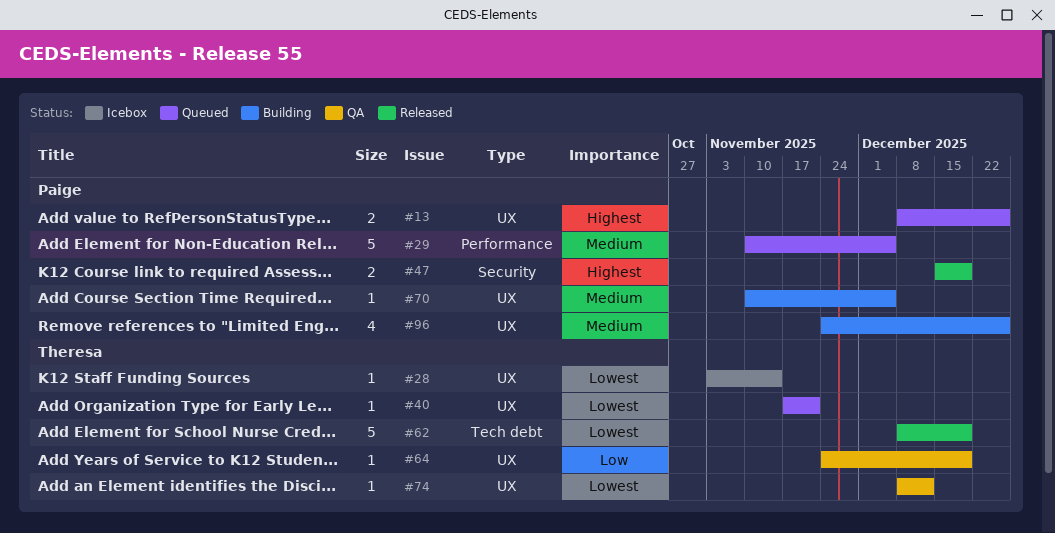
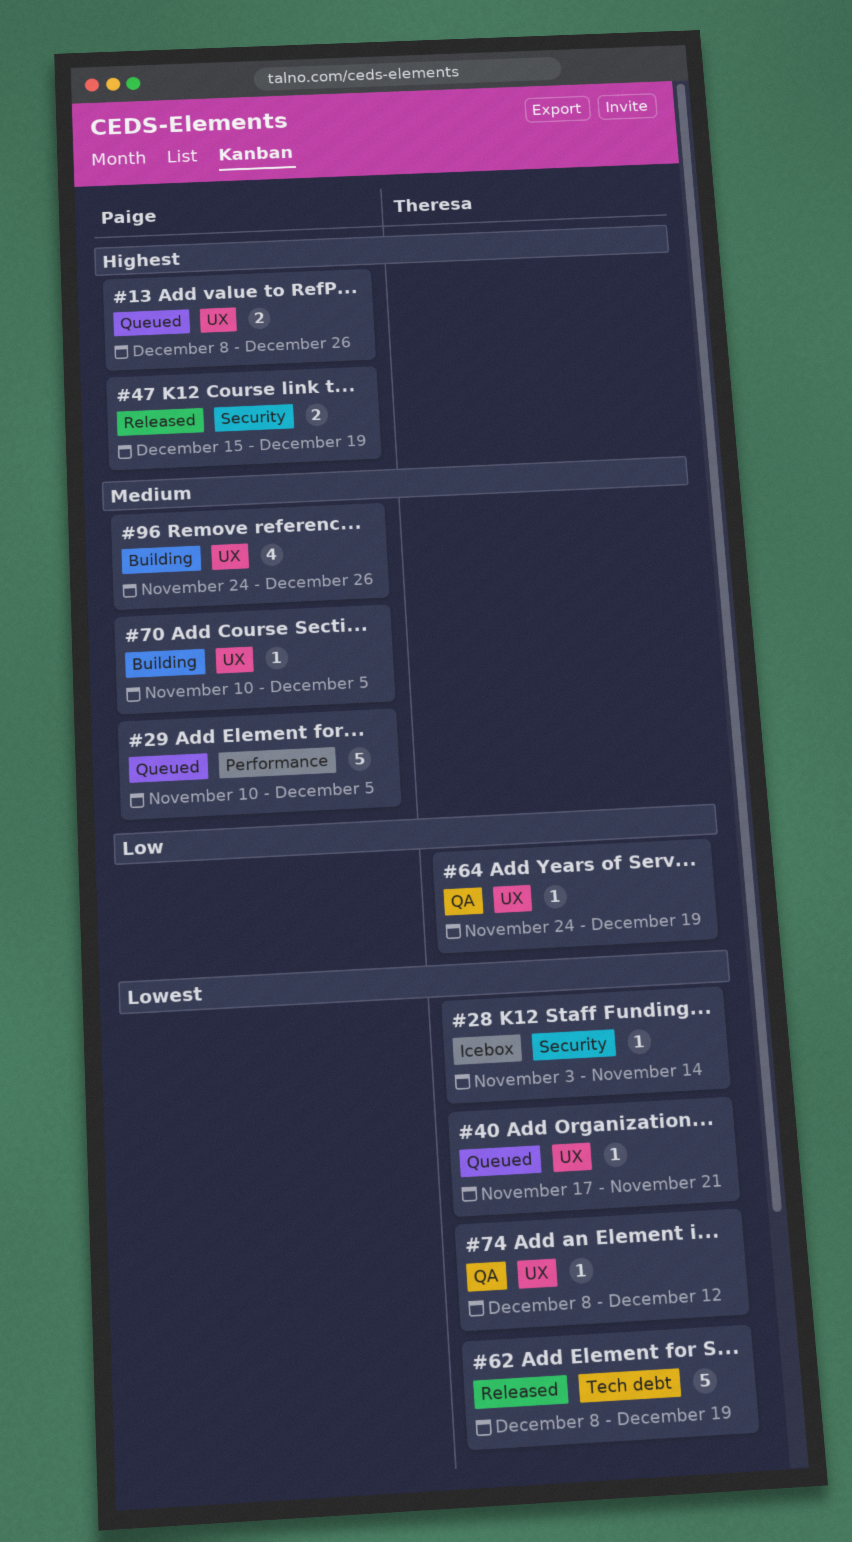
#28, label: UX -> Security

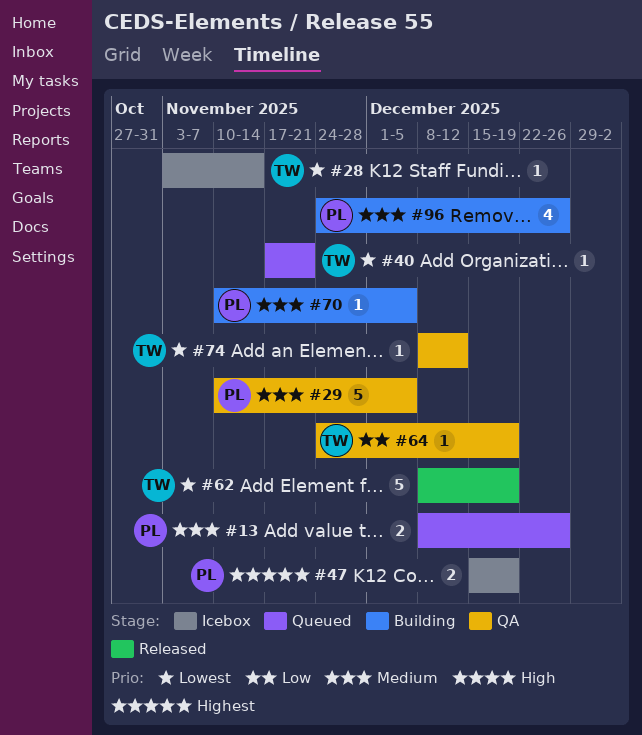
#13, priority: Highest -> Medium
#29, status: Queued -> QA
#47, status: Released -> Icebox

